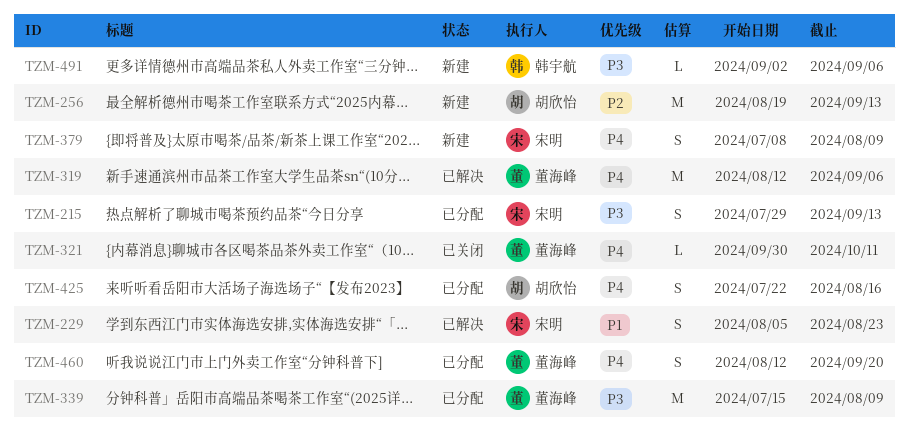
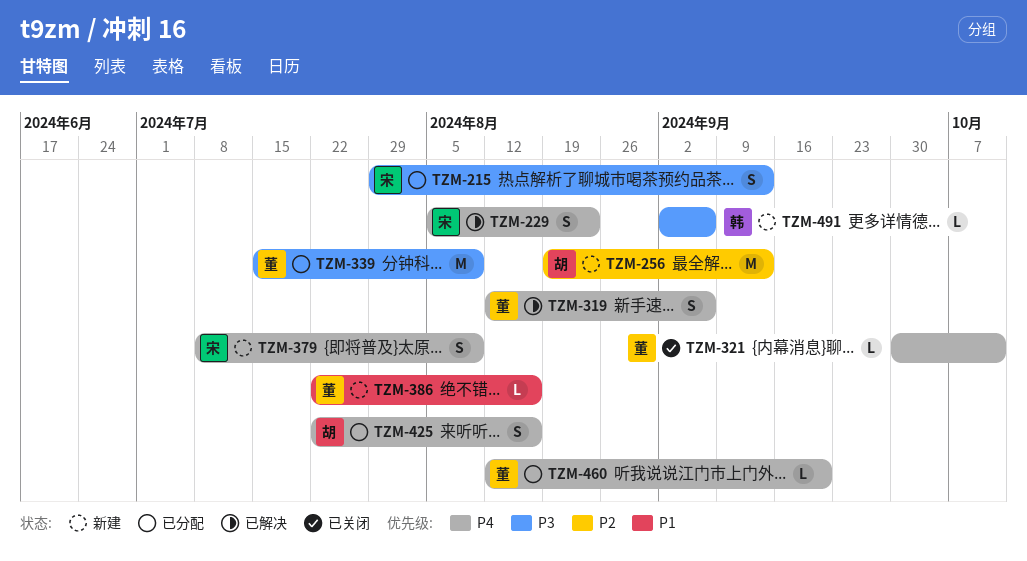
TZM-229, priority: P1 -> P4
TZM-319, estimate: M -> S
TZM-386: none -> present
TZM-460, estimate: S -> L

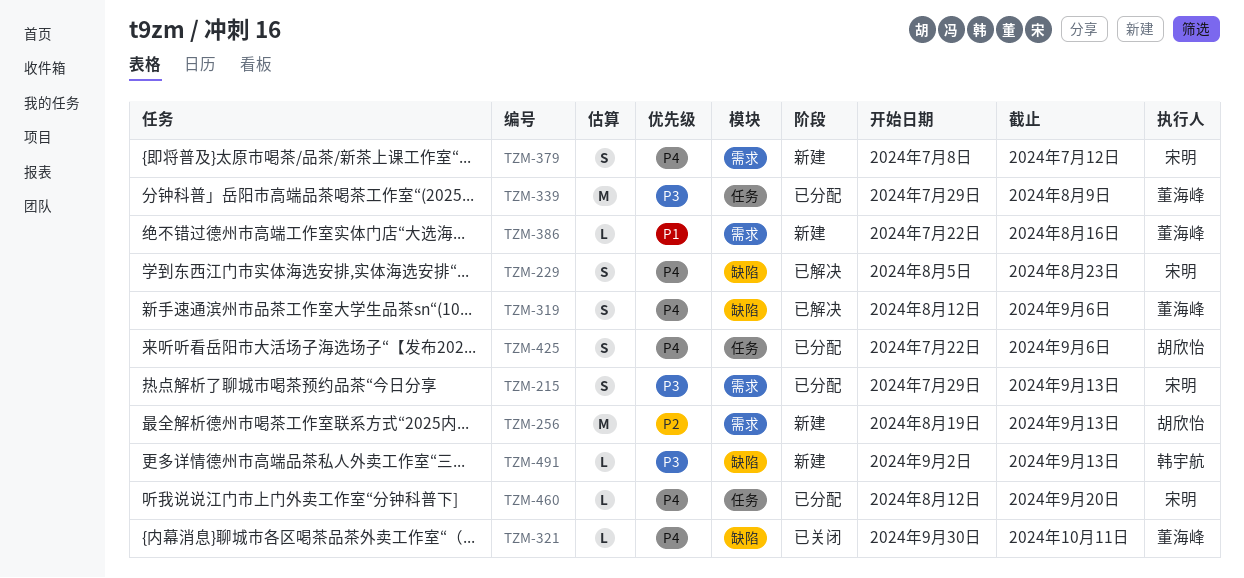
TZM-339, start: Jul 15 -> Jul 29
TZM-379, due: Aug 9 -> Jul 12
TZM-425, due: Aug 16 -> Sep 6
TZM-460, owner: 董海峰 -> 宋明
TZM-491, due: Sep 6 -> Sep 13

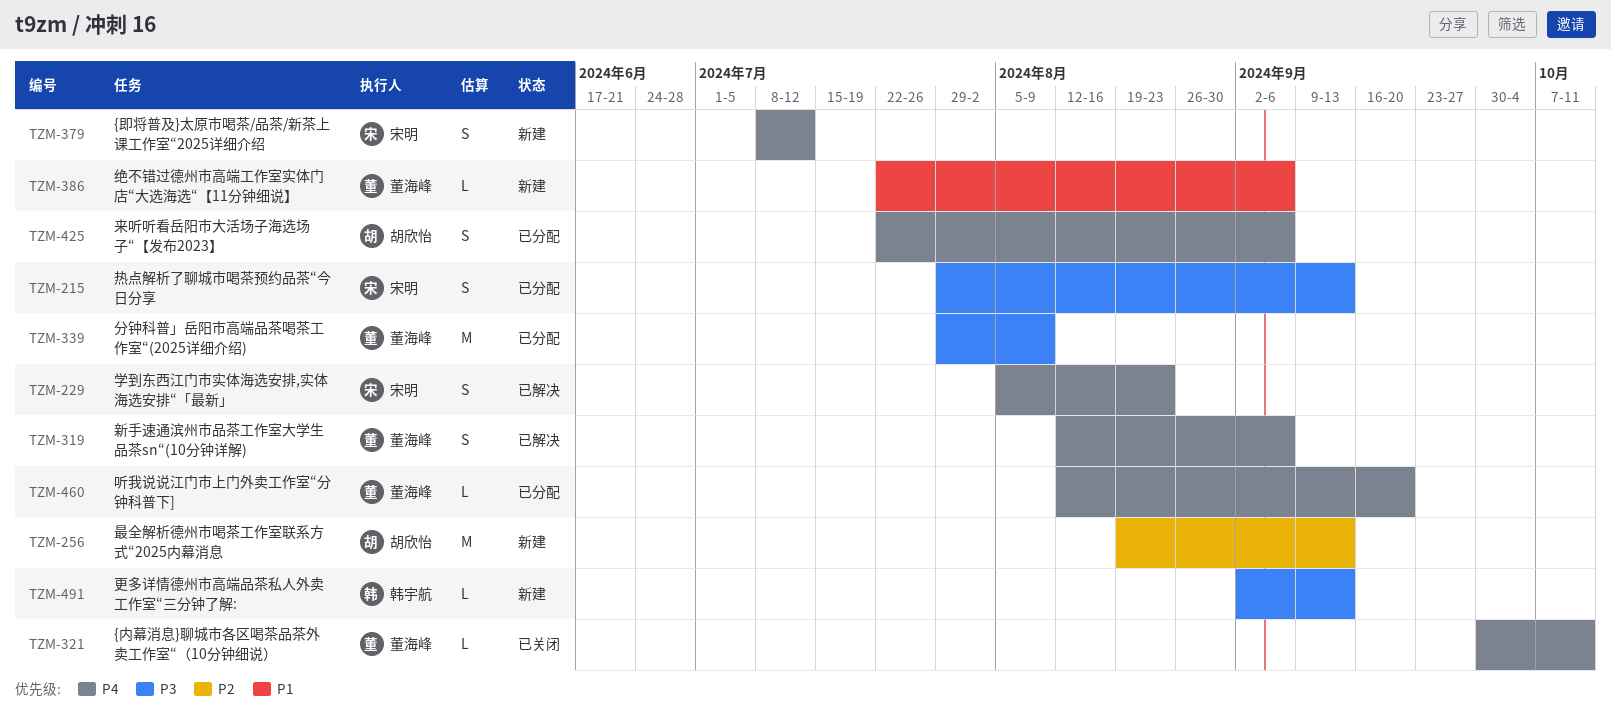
TZM-386, due: Aug 16 -> Sep 6
TZM-460, owner: 宋明 -> 董海峰

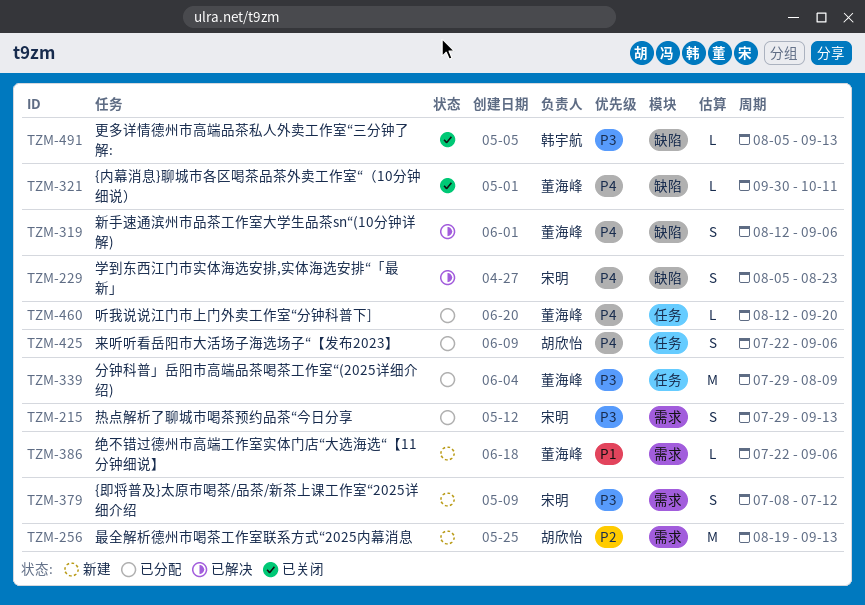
TZM-379, priority: P4 -> P3
TZM-491, status: 新建 -> 已关闭
TZM-491, start: Sep 2 -> Aug 5

